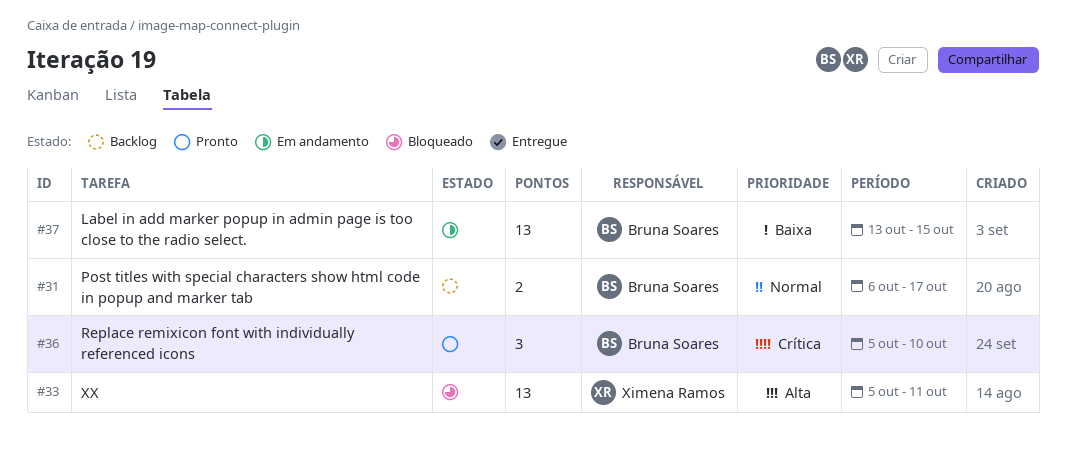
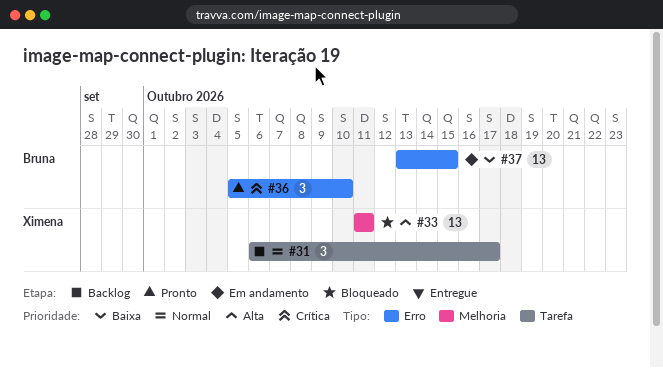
#31, owner: Bruna Soares -> Ximena Ramos
#31, estimate: 2 -> 3
#33, start: Oct 5 -> Oct 11

